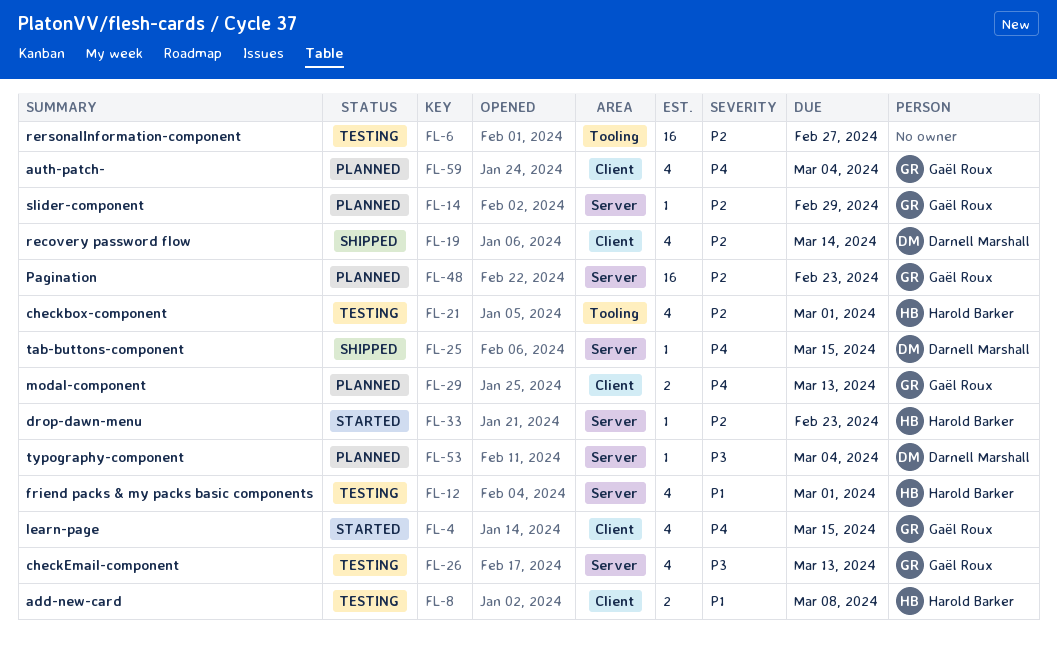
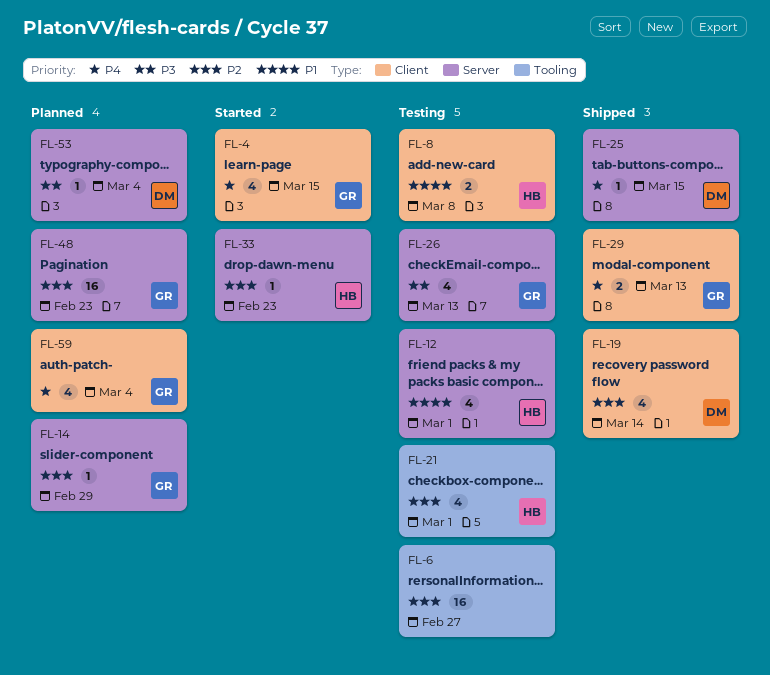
FL-29, status: Planned -> Shipped

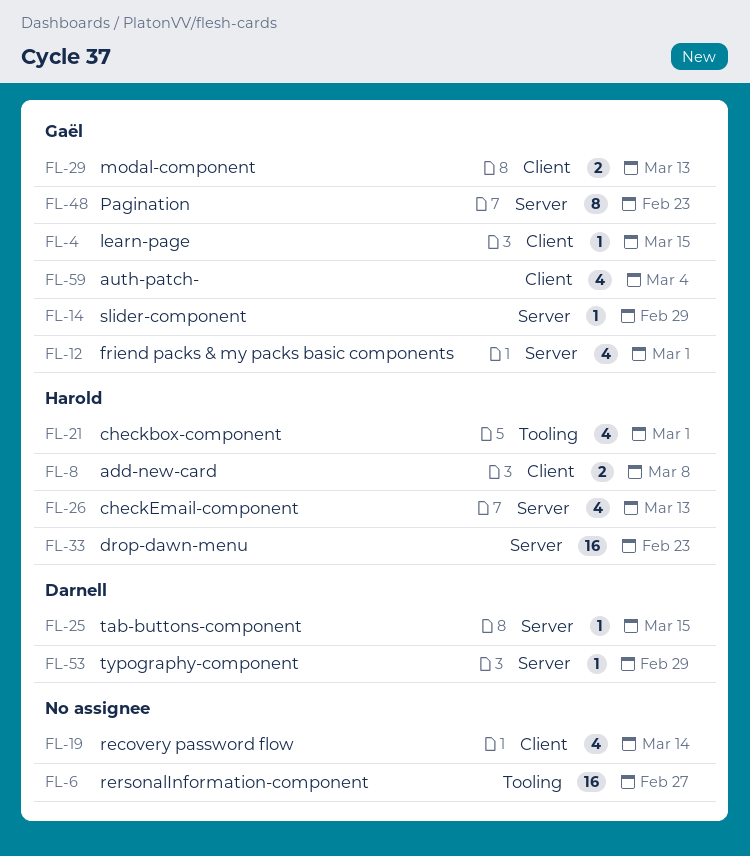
FL-4, estimate: 4 -> 1
FL-12, owner: Harold -> Gaël
FL-19, owner: Darnell -> none
FL-26, owner: Gaël -> Harold
FL-33, estimate: 1 -> 16
FL-48, estimate: 16 -> 8
FL-53, due: Mar 4 -> Feb 29

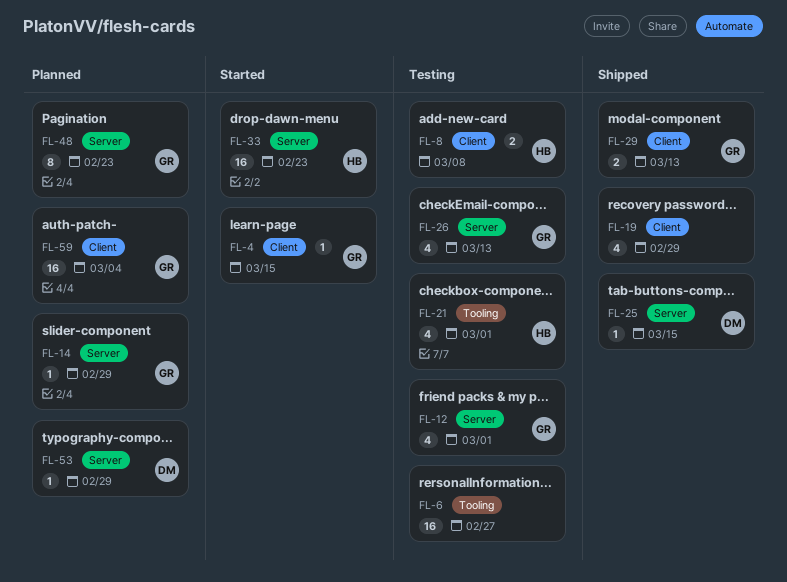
FL-19, due: Mar 14 -> Feb 29
FL-26, owner: Harold -> Gaël
FL-59, estimate: 4 -> 16

